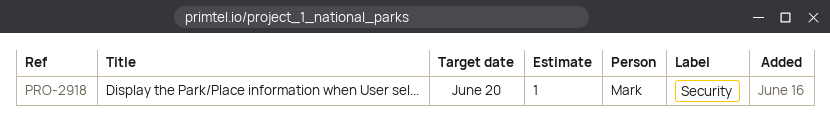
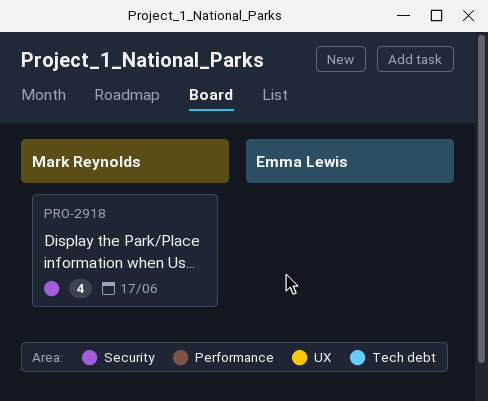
PRO-2918, estimate: 1 -> 4
PRO-2918, due: Jun 20 -> Jun 17

